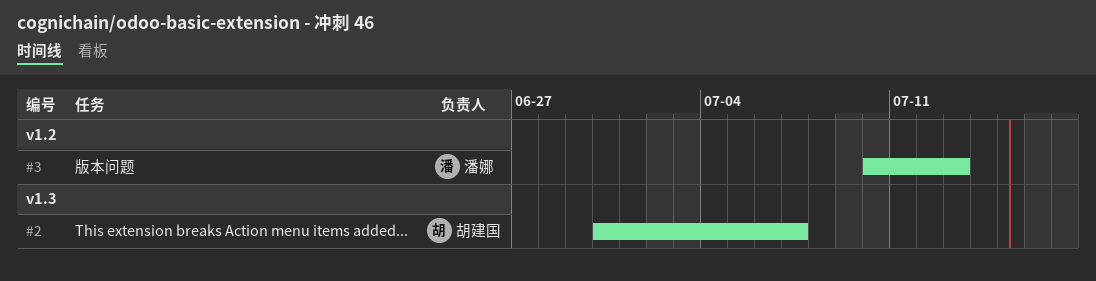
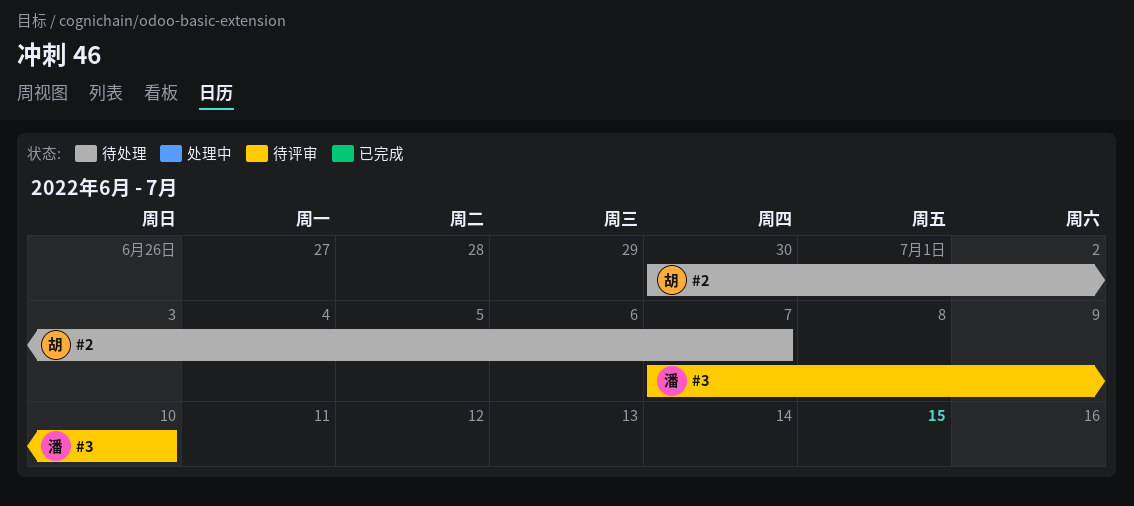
#3, start: Jul 10 -> Jul 7
#3, due: Jul 13 -> Jul 10

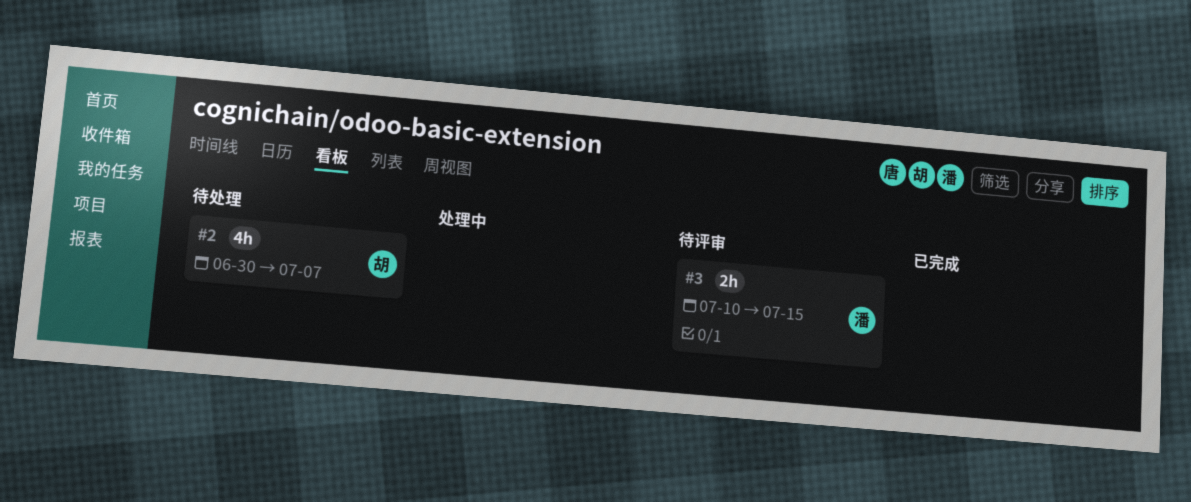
#3, start: Jul 7 -> Jul 10
#3, due: Jul 10 -> Jul 15

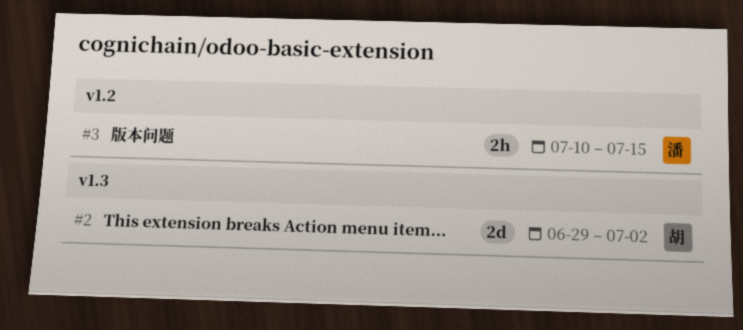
#2, estimate: 4h -> 2d
#2, start: Jun 30 -> Jun 29
#2, due: Jul 7 -> Jul 2

